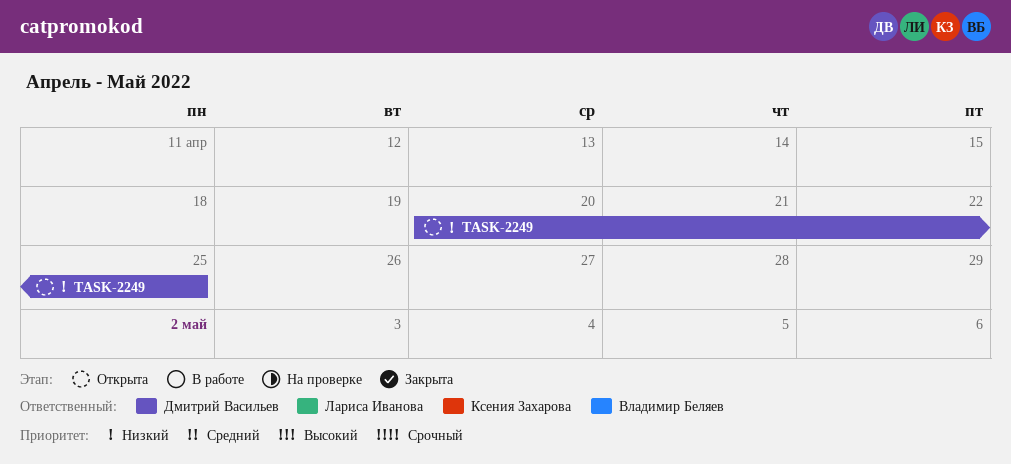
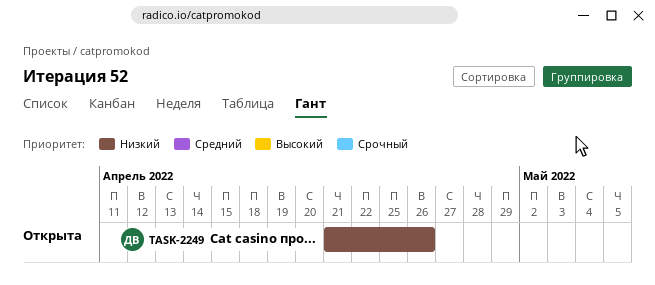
TASK-2249, start: Apr 20 -> Apr 21
TASK-2249, due: Apr 25 -> Apr 26

